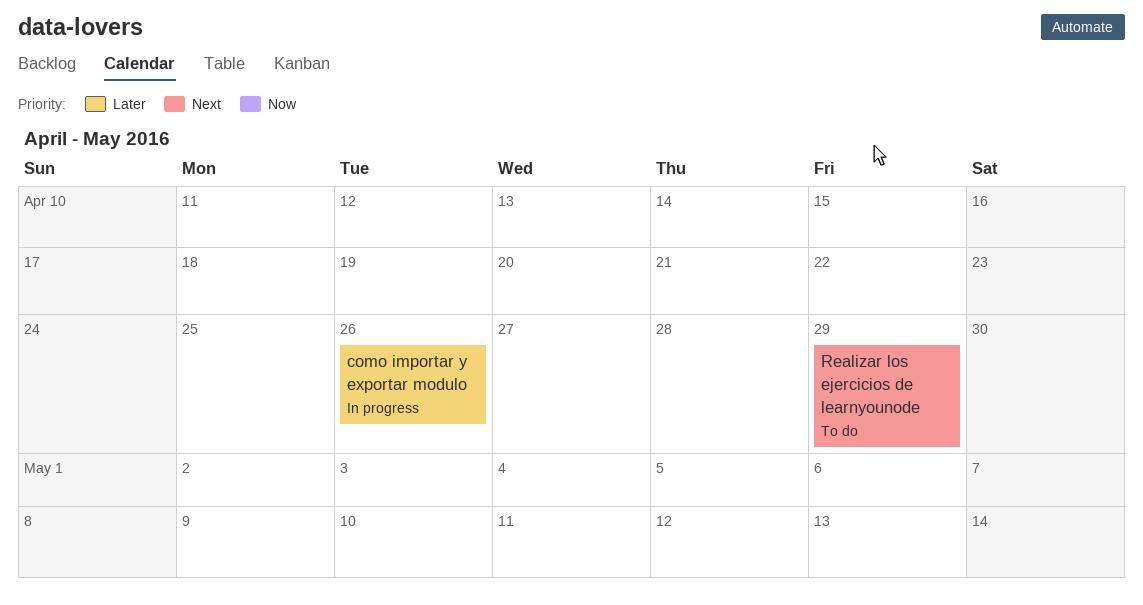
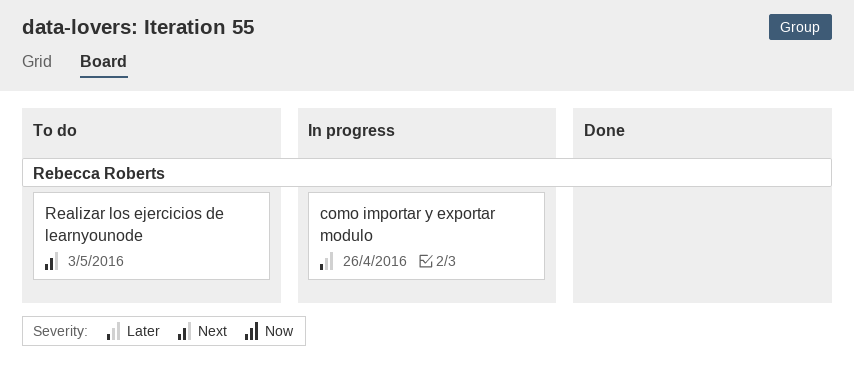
Realizar los ejercicios de learnyounode, due: Apr 29 -> May 3

